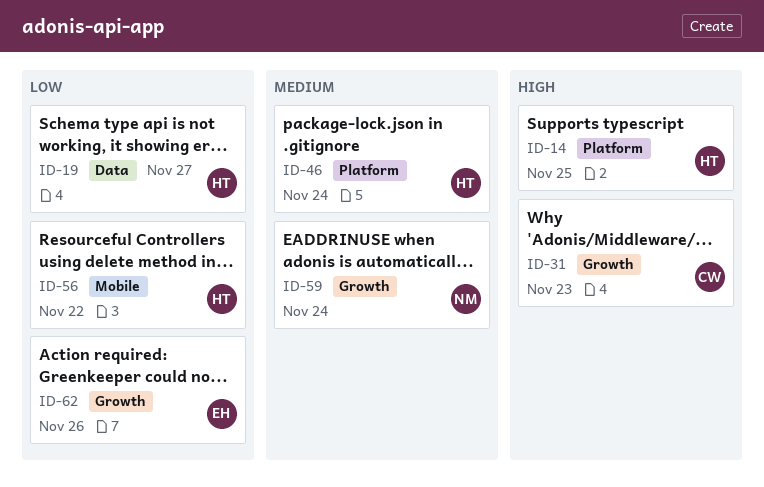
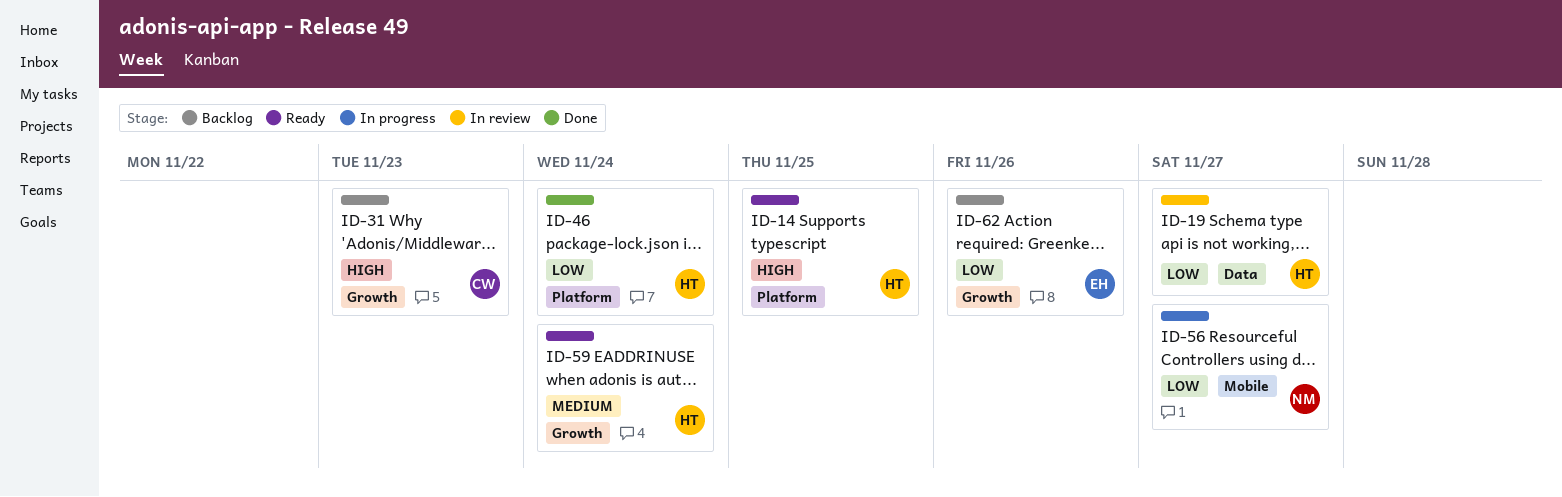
ID-46, priority: Medium -> Low
ID-56, owner: HT -> NM
ID-56, due: Nov 22 -> Nov 27
ID-59, owner: NM -> HT

